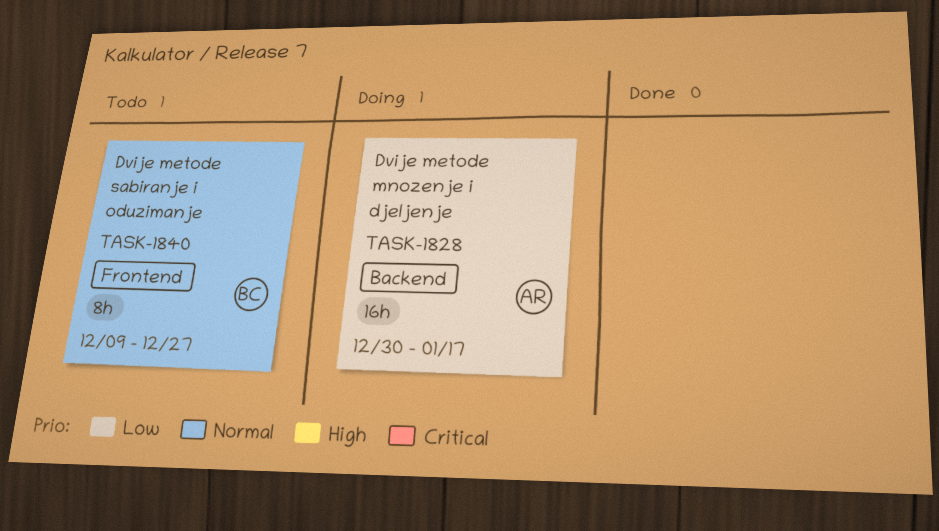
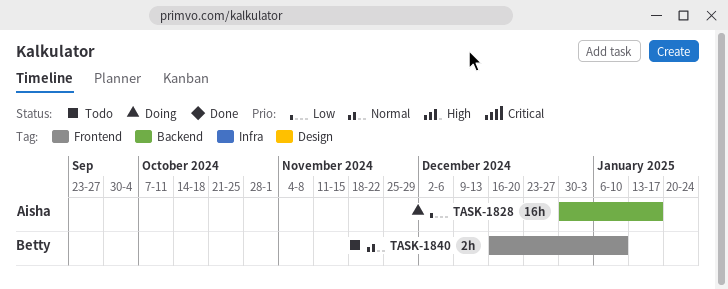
TASK-1840, estimate: 8h -> 2h
TASK-1840, start: Dec 9 -> Dec 16
TASK-1840, due: Dec 27 -> Jan 10

